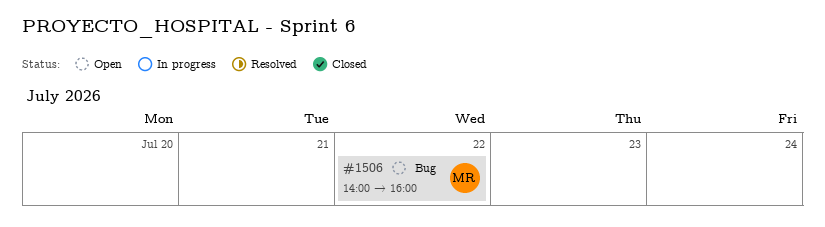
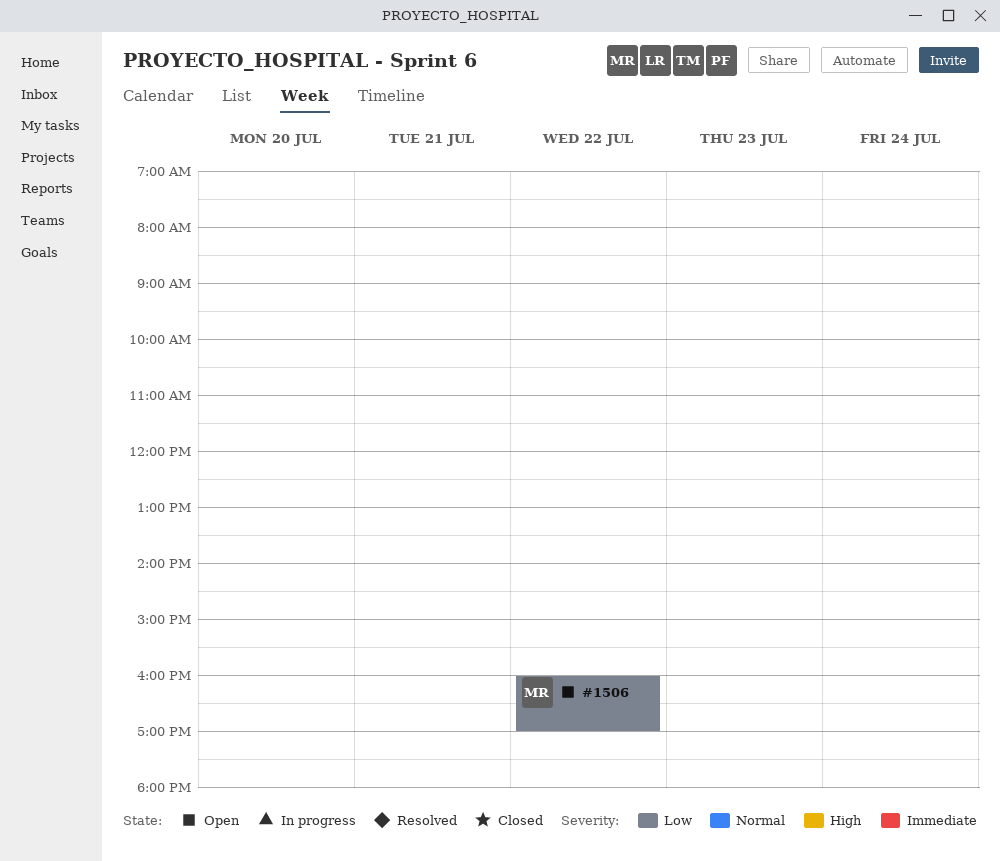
#1506, begins: 14:00 -> 16:00
#1506, ends: 16:00 -> 17:00

